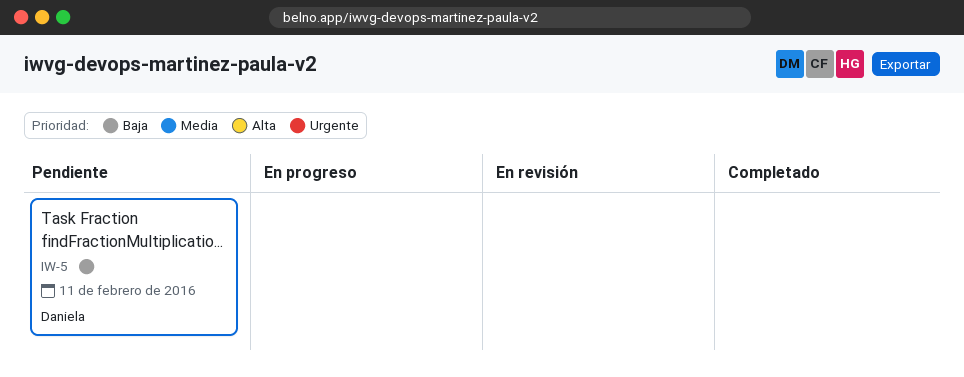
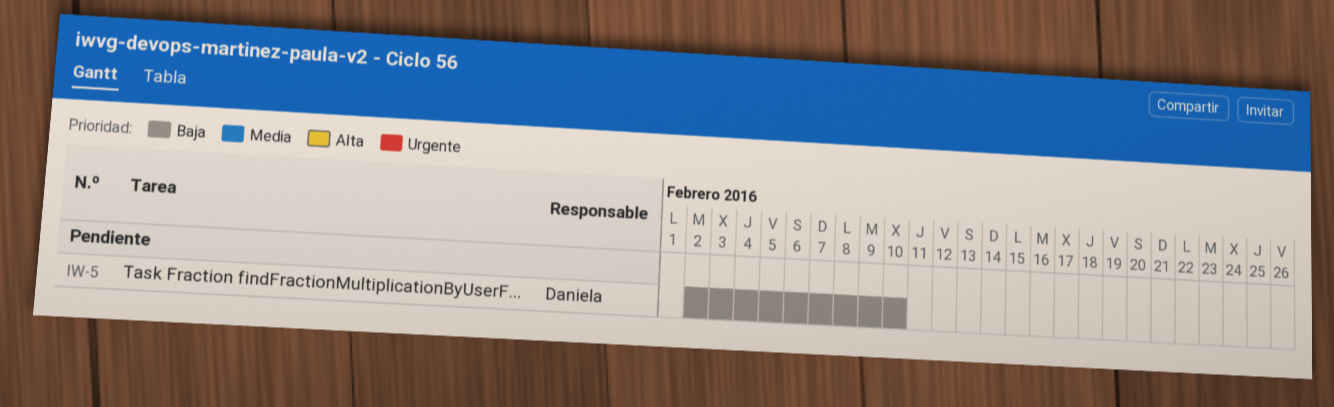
IW-5, due: Feb 11 -> Feb 10

